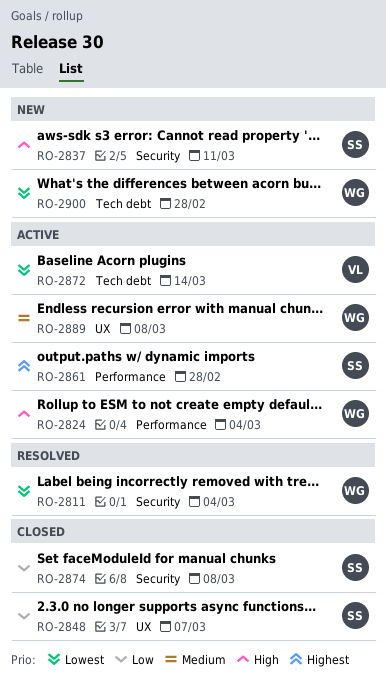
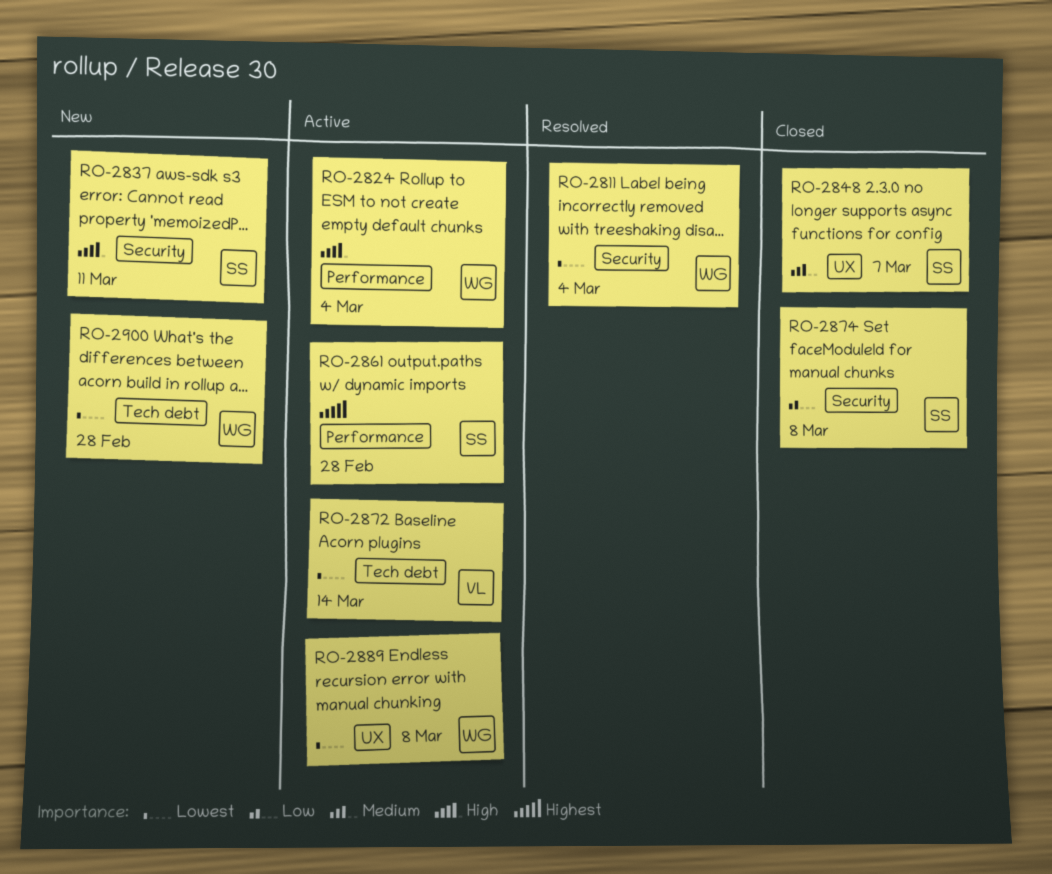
RO-2848, priority: Low -> Medium
RO-2889, priority: Medium -> Lowest

